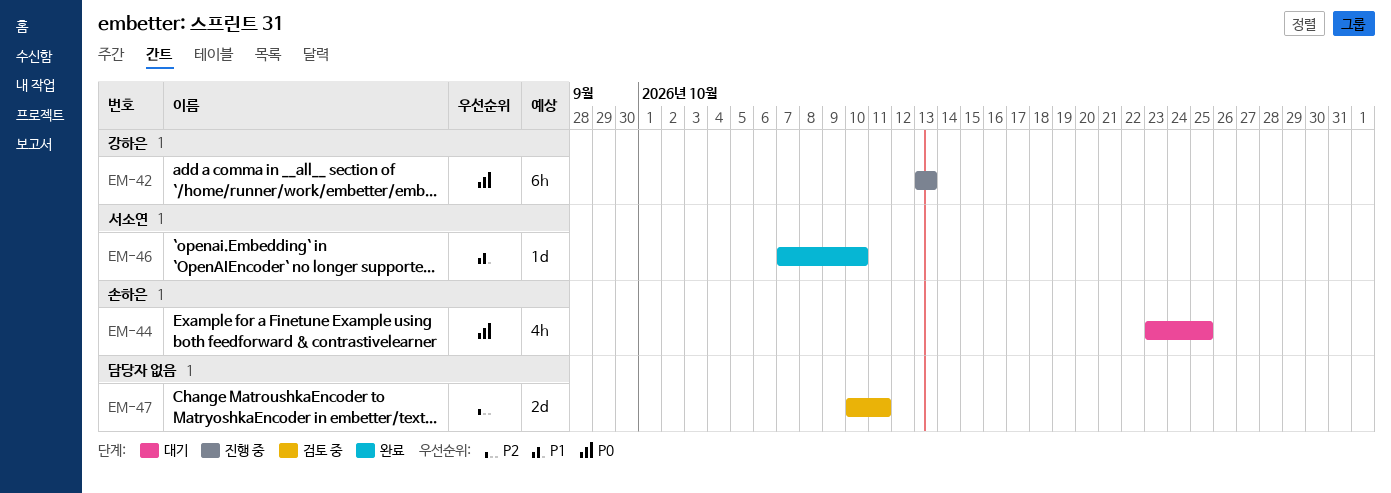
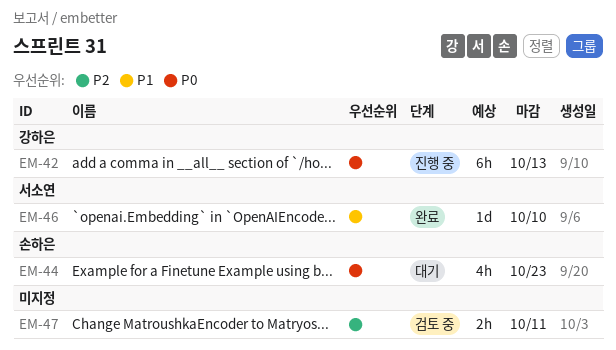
EM-44, due: Oct 25 -> Oct 23
EM-47, estimate: 2d -> 2h

